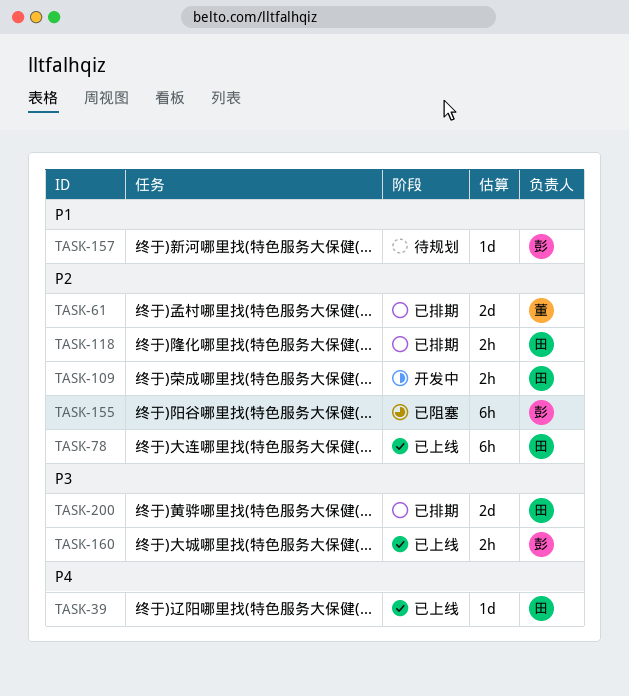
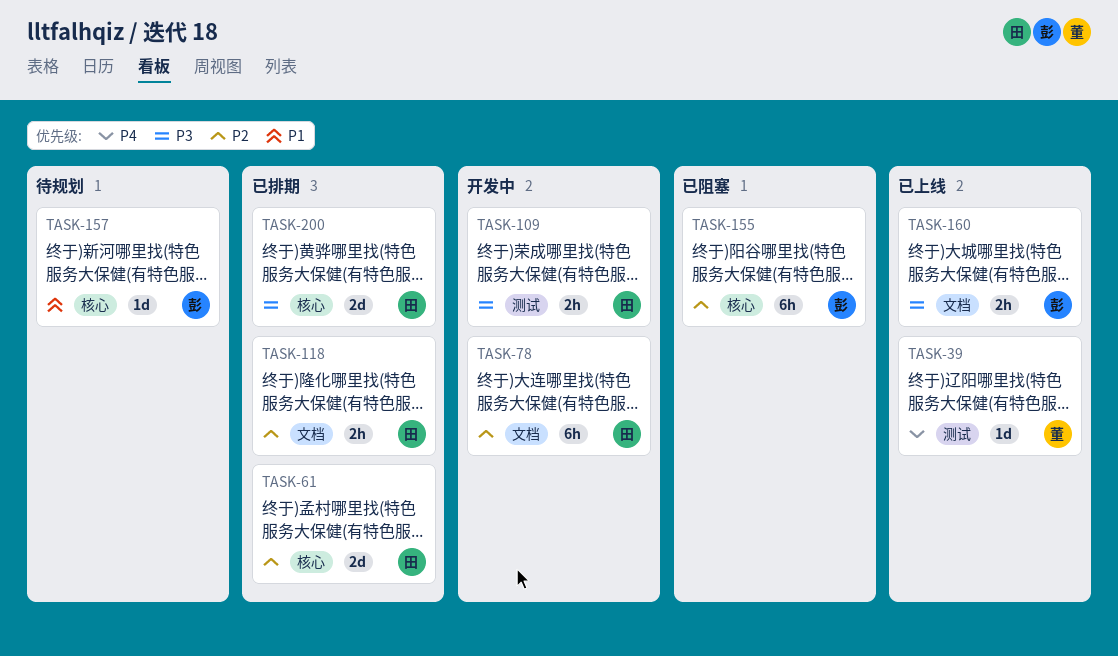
TASK-39, owner: 田 -> 董
TASK-61, owner: 董 -> 田
TASK-78, status: 已上线 -> 开发中
TASK-109, priority: P2 -> P3

